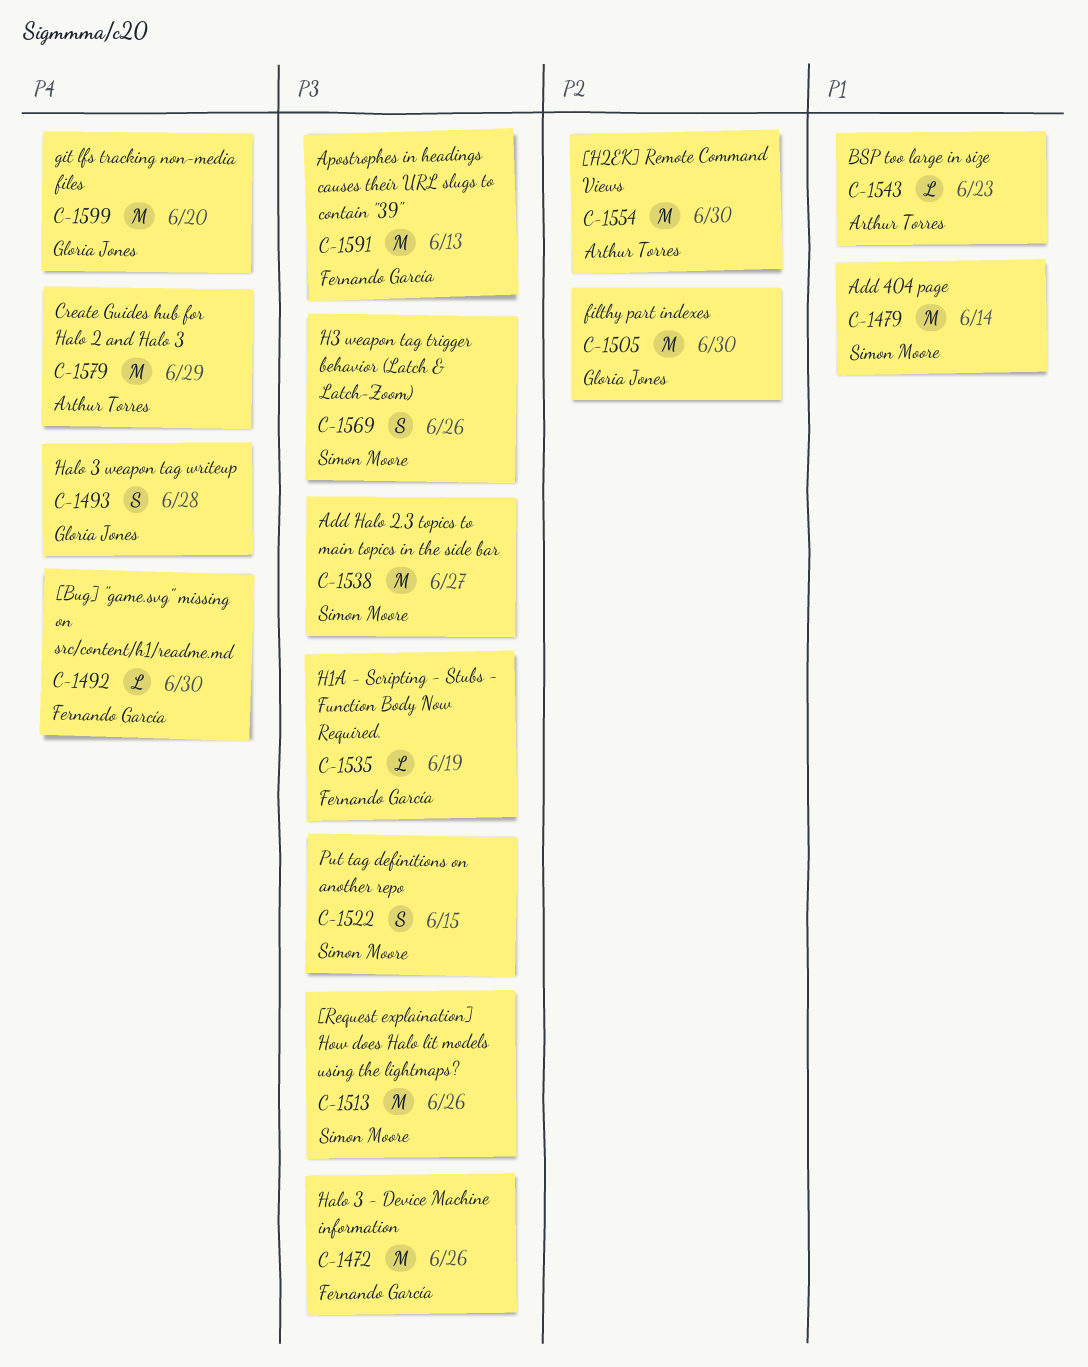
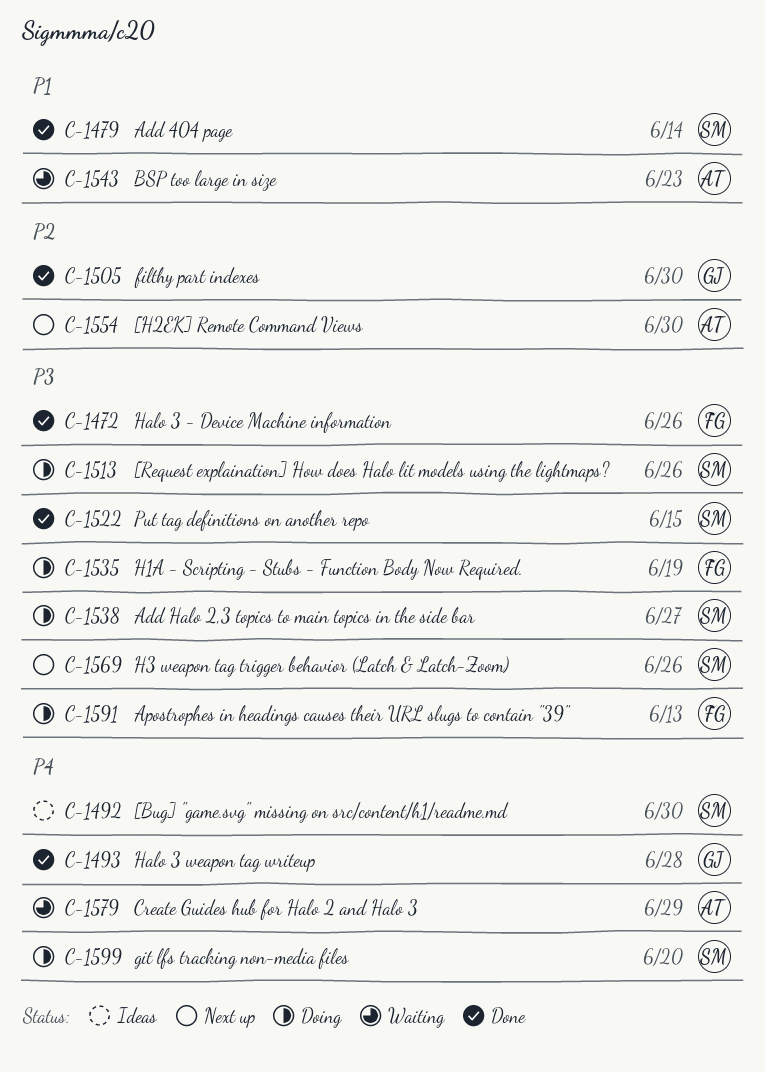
C-1492, owner: Fernando García -> Simon Moore
C-1599, owner: Gloria Jones -> Simon Moore

